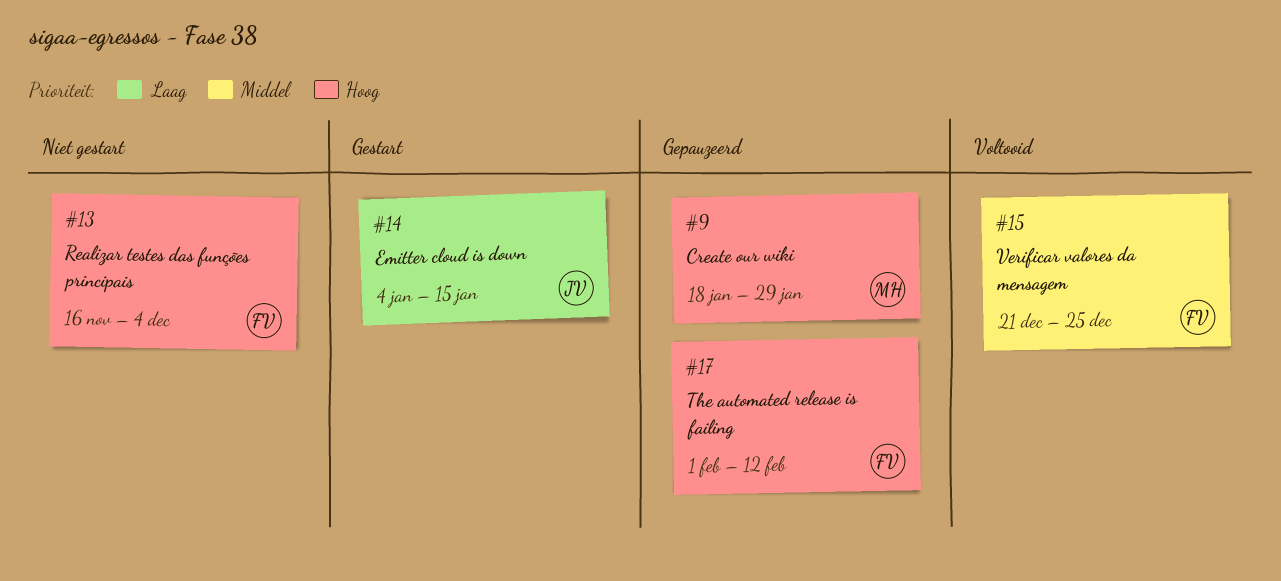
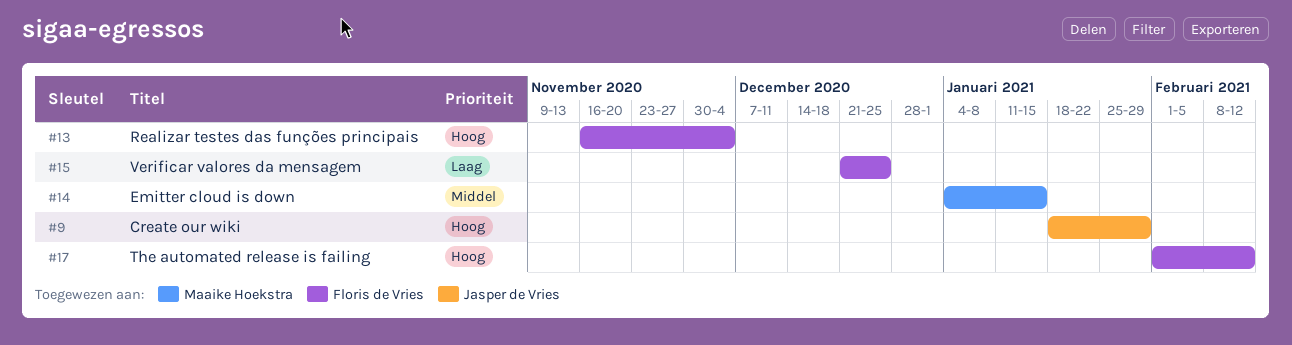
#9, owner: Maaike Hoekstra -> Jasper de Vries
#14, owner: Jasper de Vries -> Maaike Hoekstra
#14, priority: Laag -> Middel
#15, priority: Middel -> Laag

